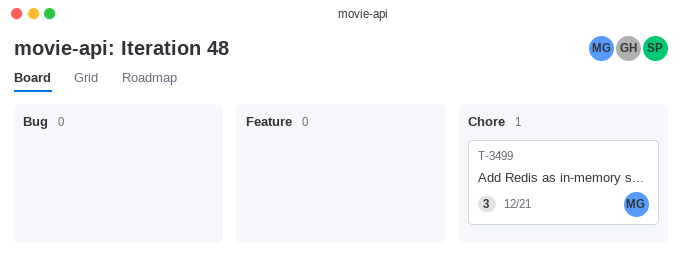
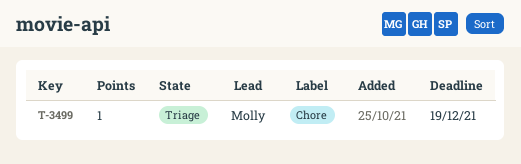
T-3499, estimate: 3 -> 1
T-3499, due: Dec 21 -> Dec 19

